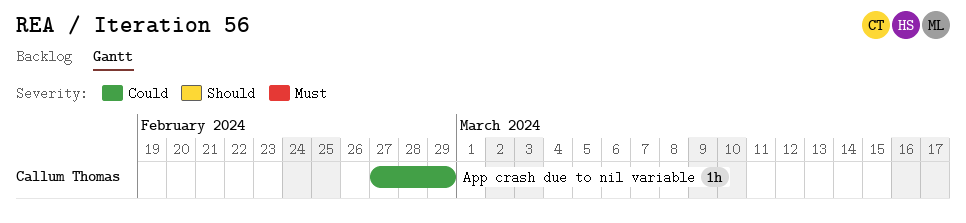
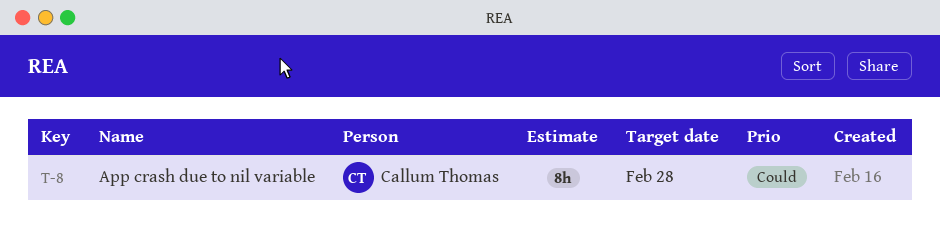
App crash due to nil variable, estimate: 1h -> 8h
App crash due to nil variable, due: Feb 29 -> Feb 28

